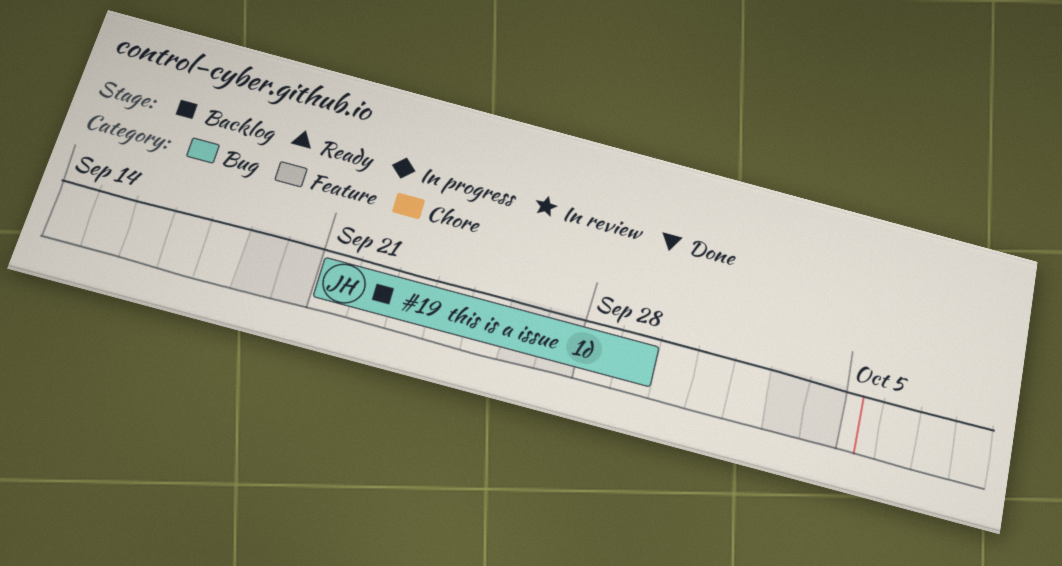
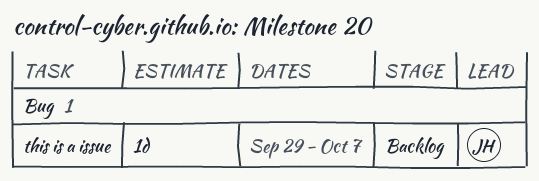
this is a issue, start: Sep 21 -> Sep 29
this is a issue, due: Sep 29 -> Oct 7

